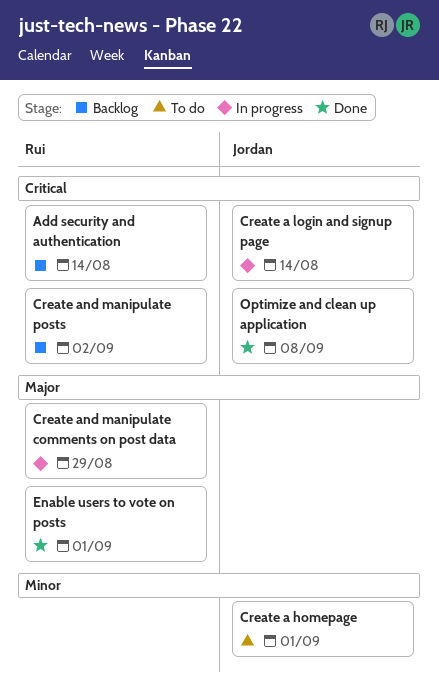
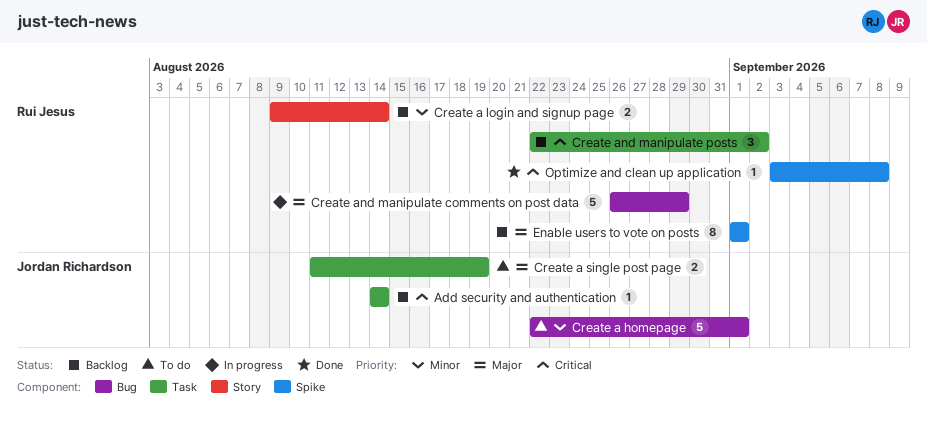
Add security and authentication, owner: Rui Jesus -> Jordan Richardson
Create a login and signup page, status: In progress -> Backlog
Create a login and signup page, owner: Jordan Richardson -> Rui Jesus
Create a login and signup page, priority: Critical -> Minor
Create a single post page: none -> present
Enable users to vote on posts, status: Done -> Backlog
Optimize and clean up application, owner: Jordan Richardson -> Rui Jesus

